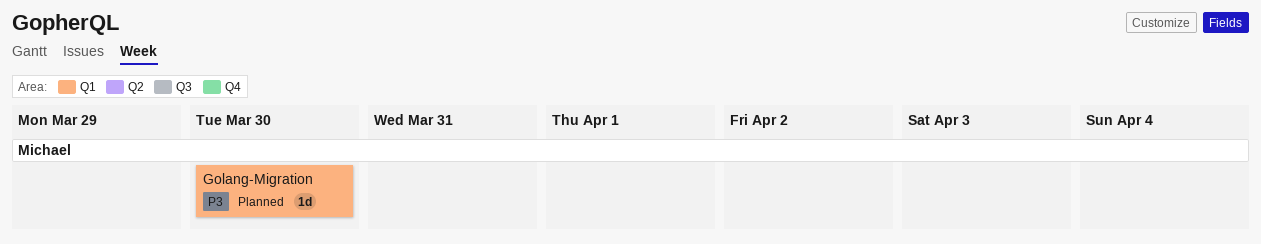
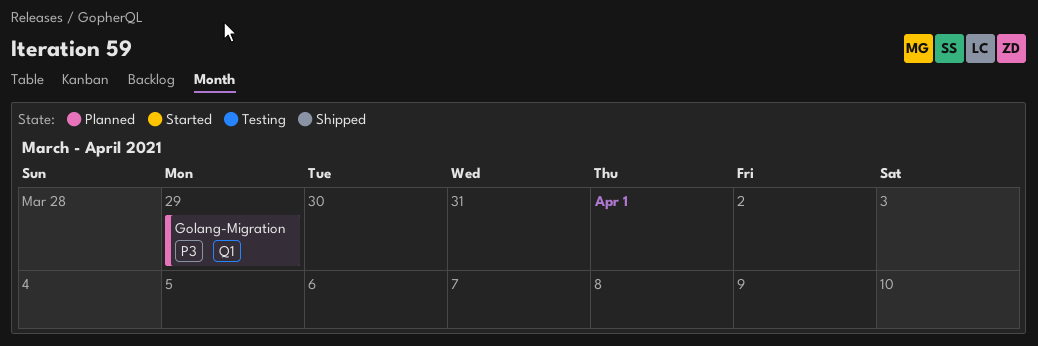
Golang-Migration, due: Mar 30 -> Mar 29

